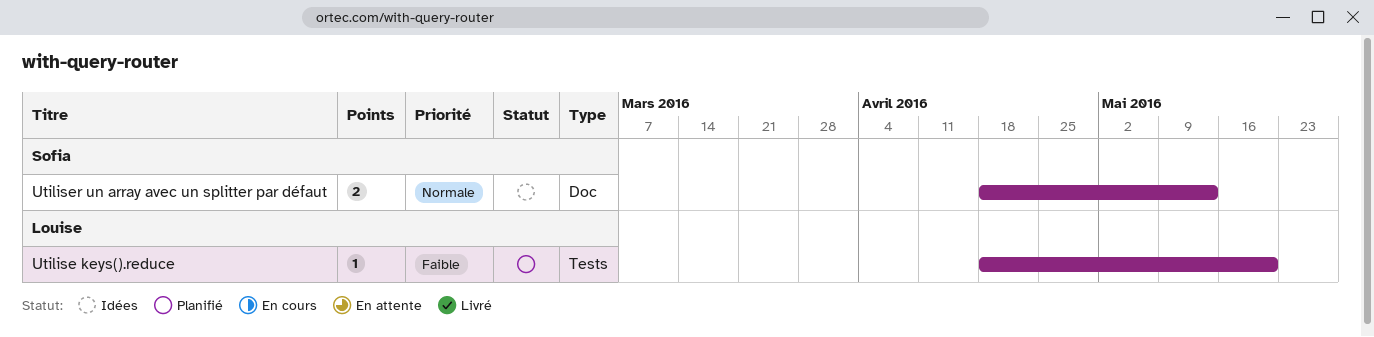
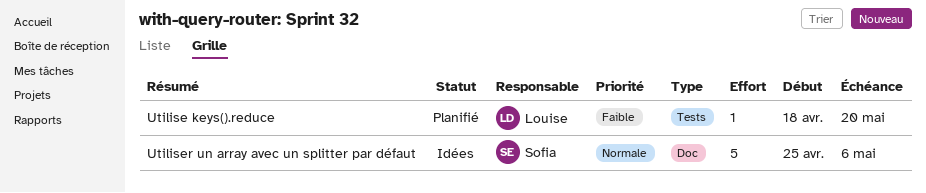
Utiliser un array avec un splitter par défaut, estimate: 2 -> 5
Utiliser un array avec un splitter par défaut, start: Apr 18 -> Apr 25
Utiliser un array avec un splitter par défaut, due: May 13 -> May 6

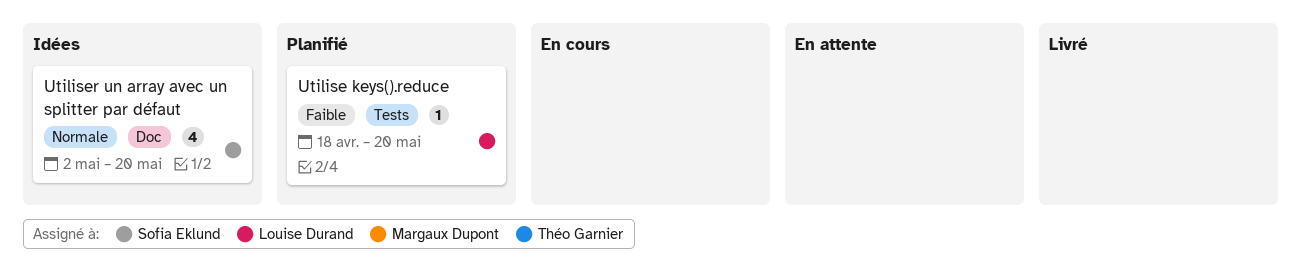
Utiliser un array avec un splitter par défaut, estimate: 5 -> 4
Utiliser un array avec un splitter par défaut, start: Apr 25 -> May 2
Utiliser un array avec un splitter par défaut, due: May 6 -> May 20

